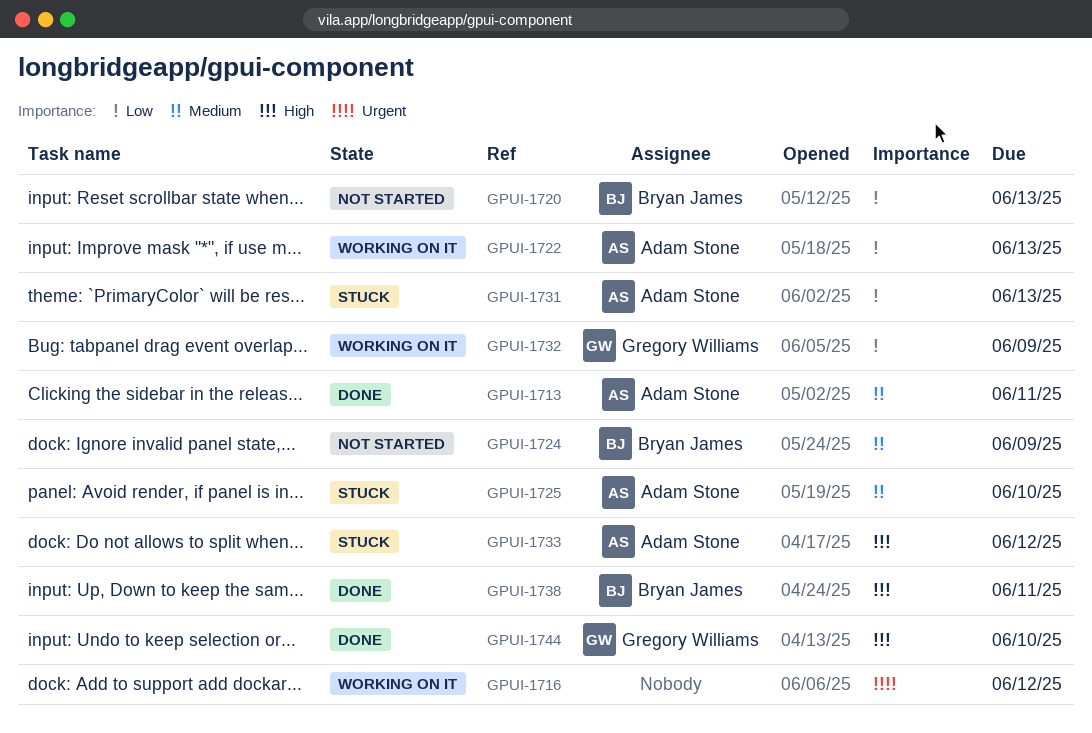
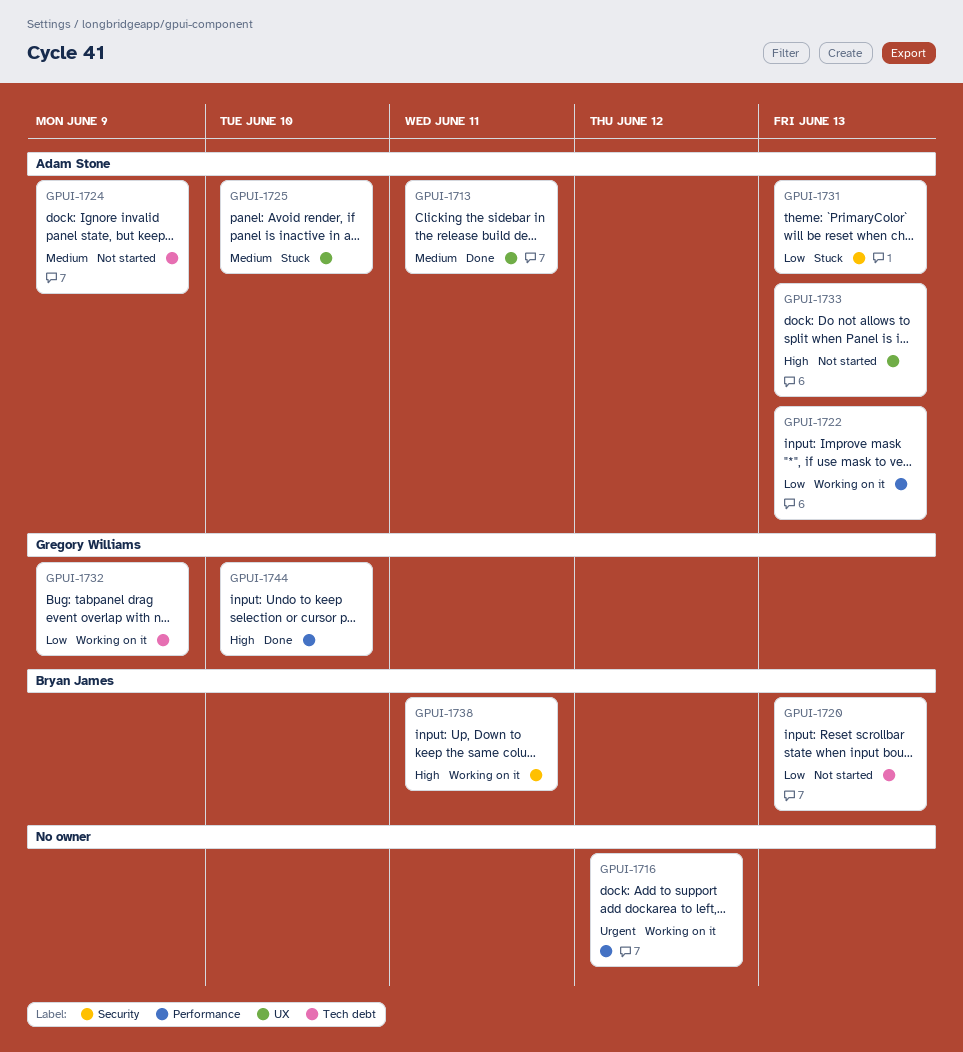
GPUI-1724, owner: Bryan James -> Adam Stone
GPUI-1733, status: Stuck -> Not started
GPUI-1733, due: Jun 12 -> Jun 13
GPUI-1738, status: Done -> Working on it

